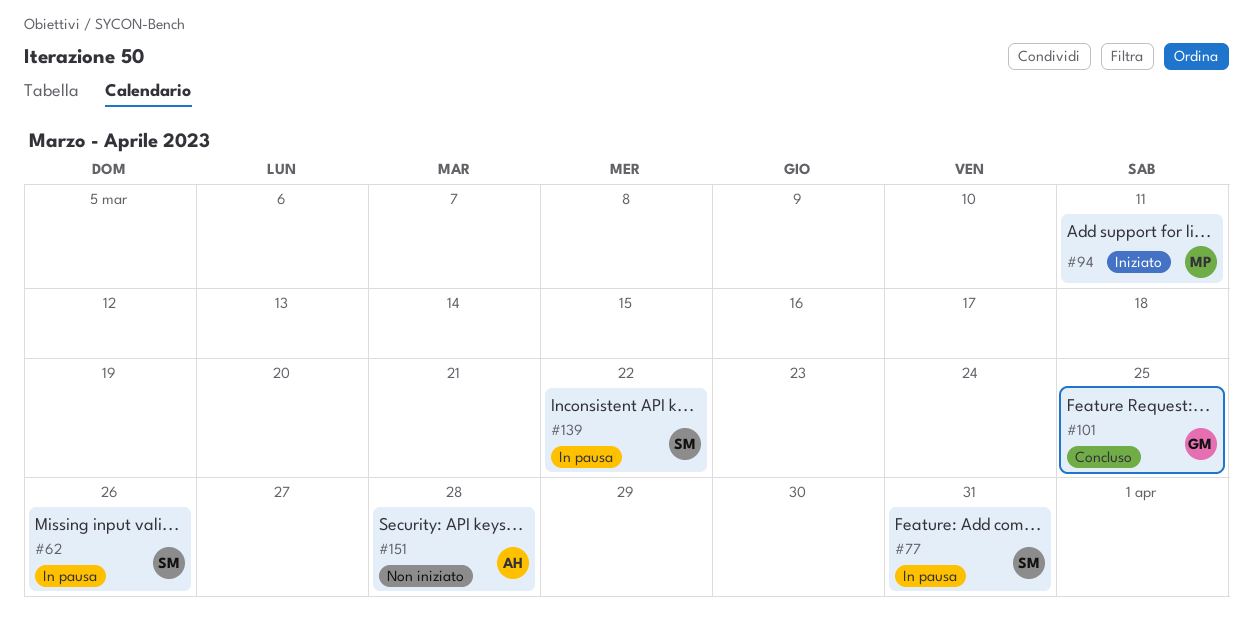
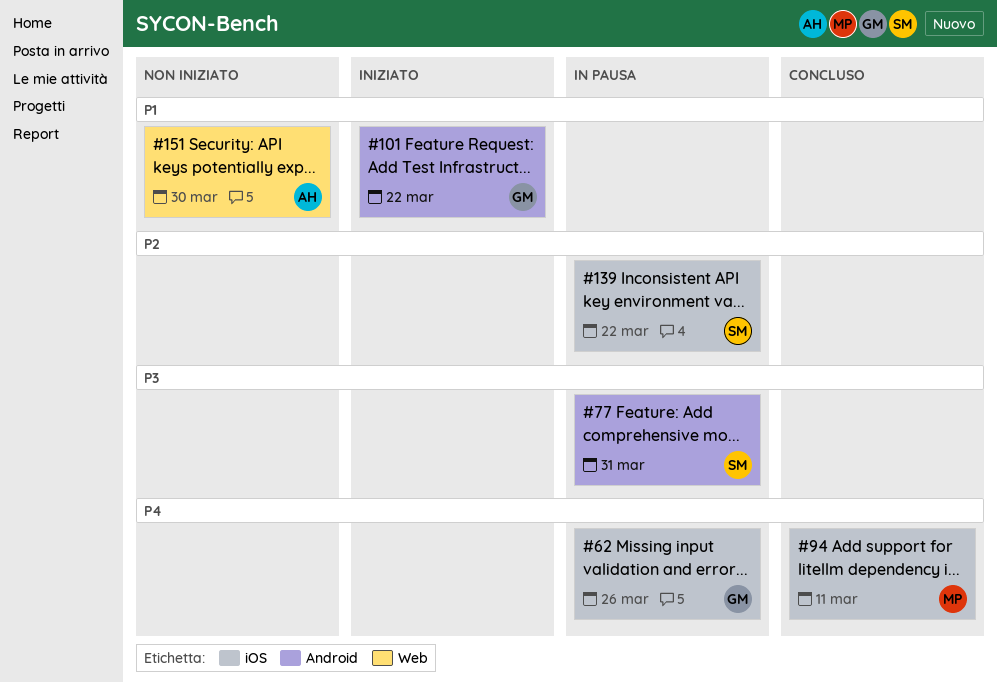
#62, owner: SM -> GM
#94, status: Iniziato -> Concluso
#101, status: Concluso -> Iniziato
#101, due: Mar 25 -> Mar 22
#151, due: Mar 28 -> Mar 30

